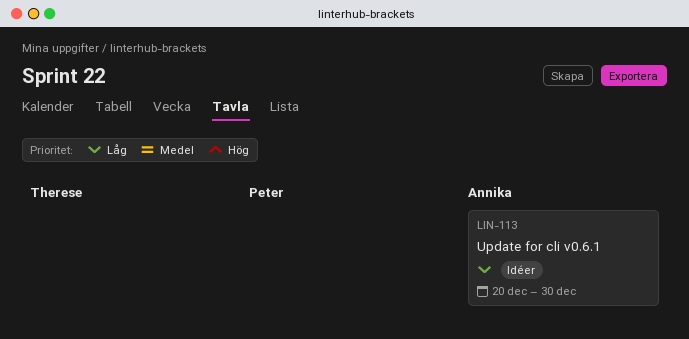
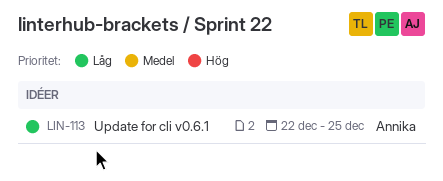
LIN-113, start: Dec 20 -> Dec 22
LIN-113, due: Dec 30 -> Dec 25

